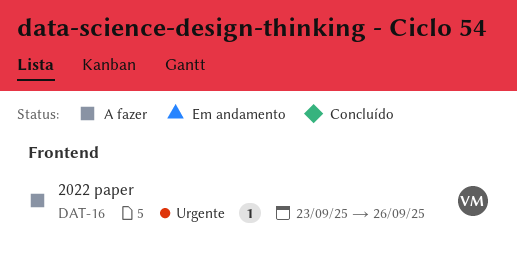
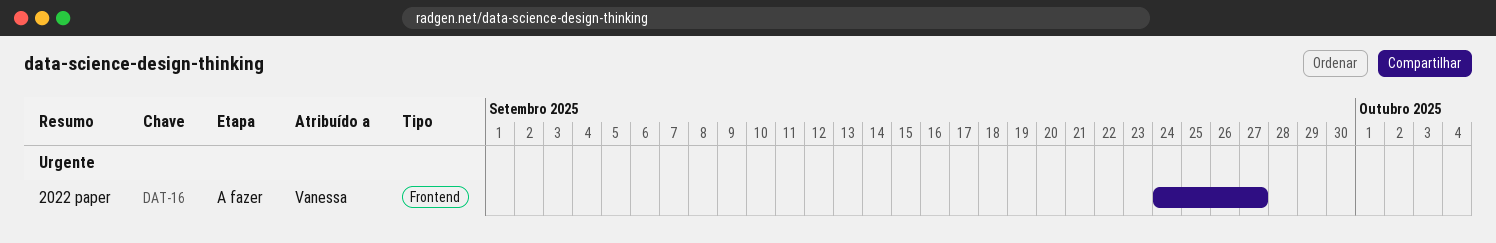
DAT-16, start: Sep 23 -> Sep 24
DAT-16, due: Sep 26 -> Sep 27

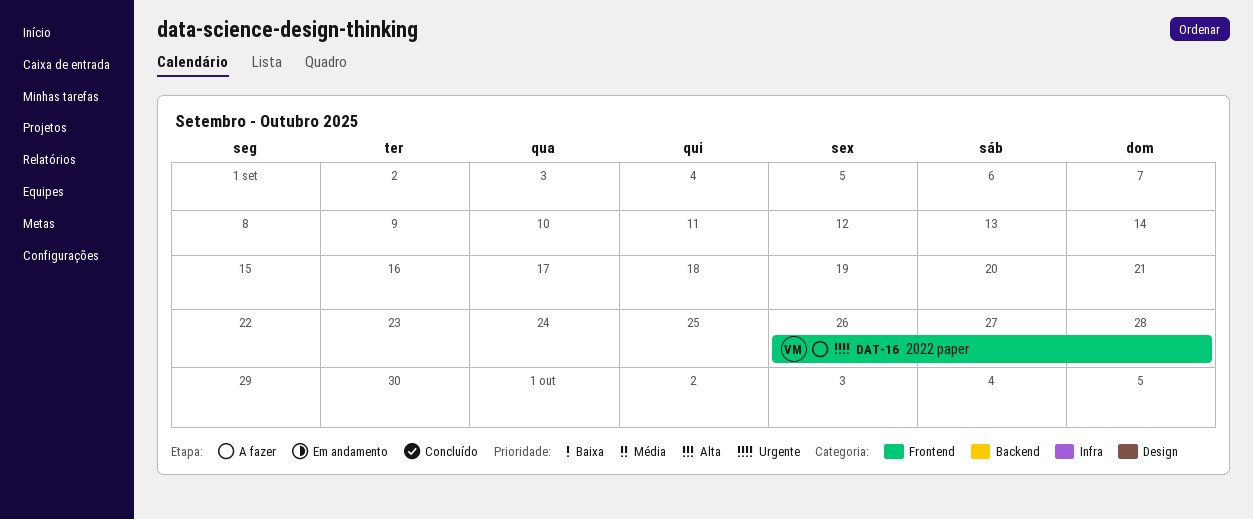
DAT-16, start: Sep 24 -> Sep 26
DAT-16, due: Sep 27 -> Sep 28

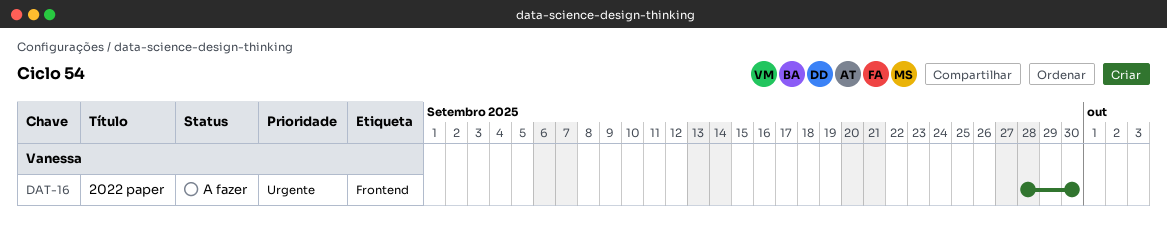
DAT-16, start: Sep 26 -> Sep 28
DAT-16, due: Sep 28 -> Sep 30

